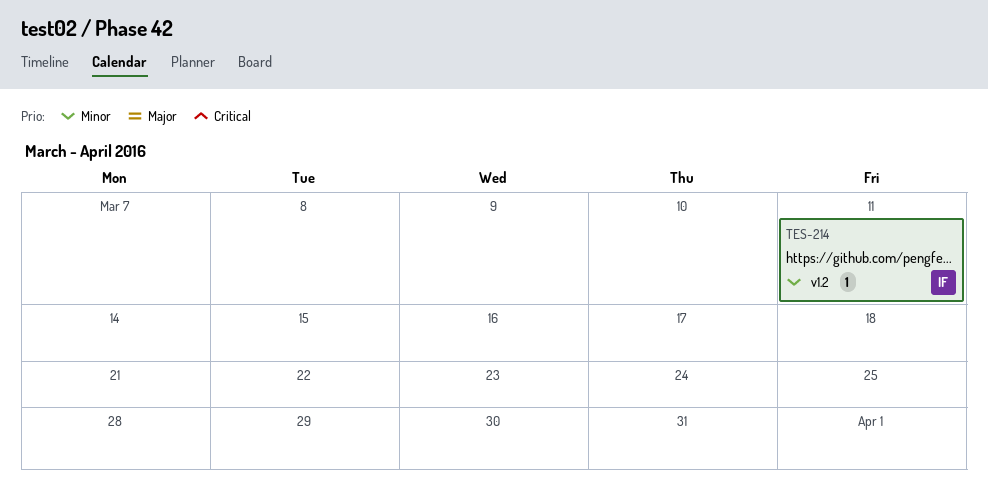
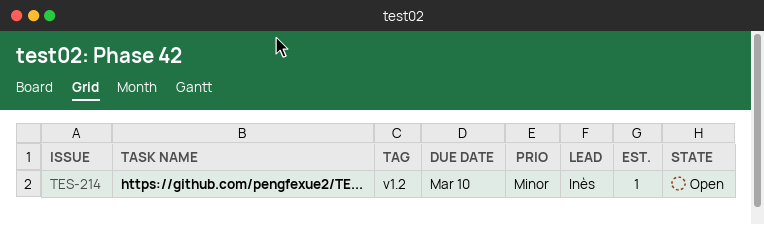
TES-214, due: Mar 11 -> Mar 10

